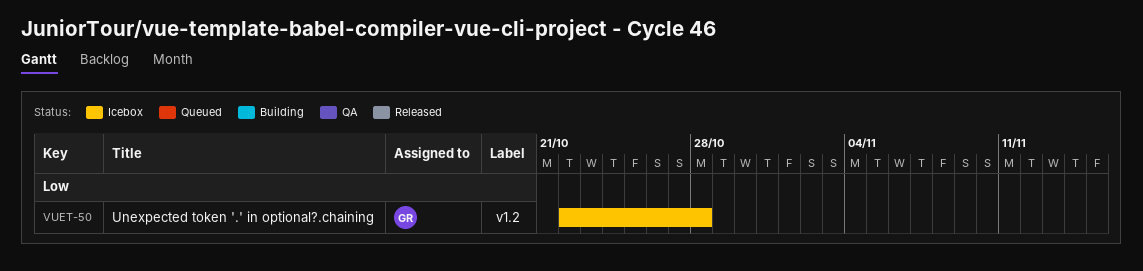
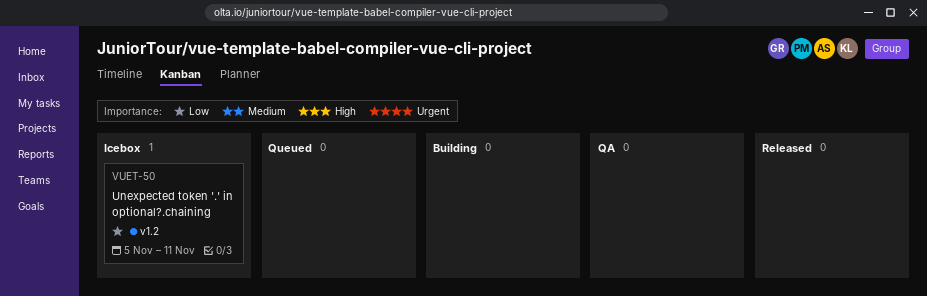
VUET-50, start: Oct 22 -> Nov 5
VUET-50, due: Oct 28 -> Nov 11

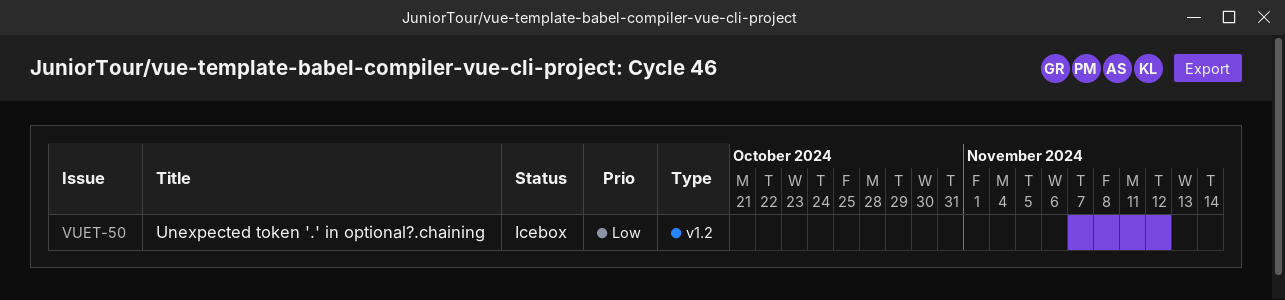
VUET-50, start: Nov 5 -> Nov 7
VUET-50, due: Nov 11 -> Nov 12

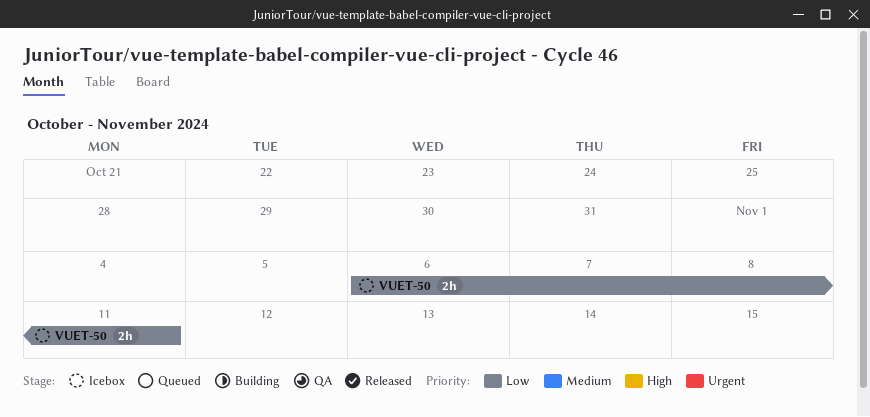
VUET-50, start: Nov 7 -> Nov 6
VUET-50, due: Nov 12 -> Nov 11

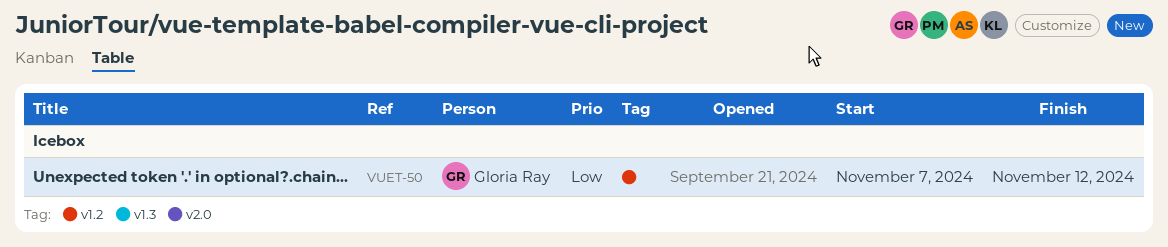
VUET-50, start: Nov 6 -> Nov 7
VUET-50, due: Nov 11 -> Nov 12

